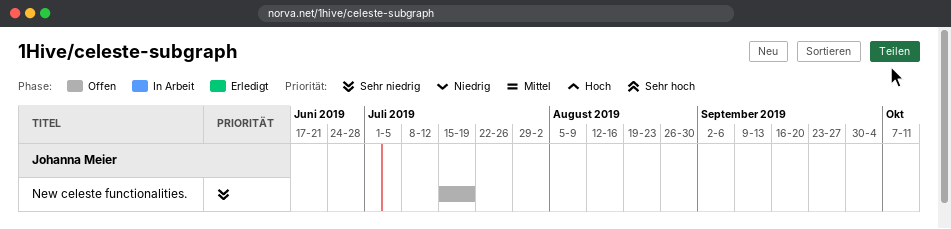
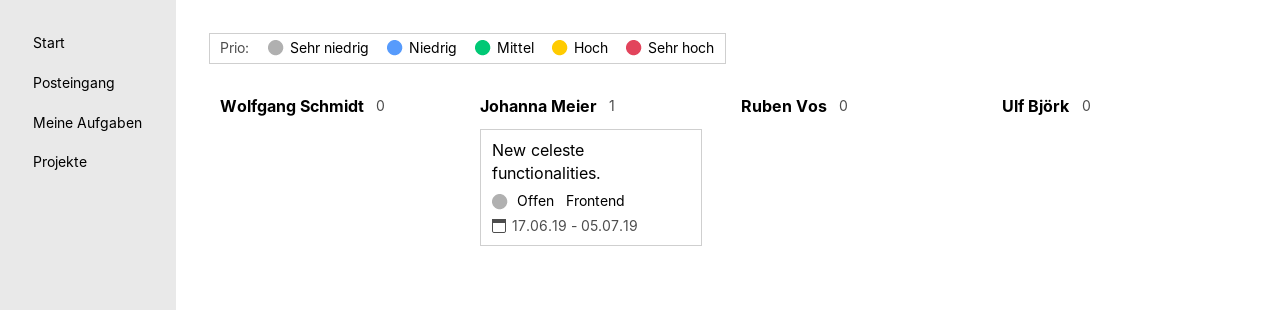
New celeste functionalities., start: Jul 15 -> Jun 17
New celeste functionalities., due: Jul 19 -> Jul 5

